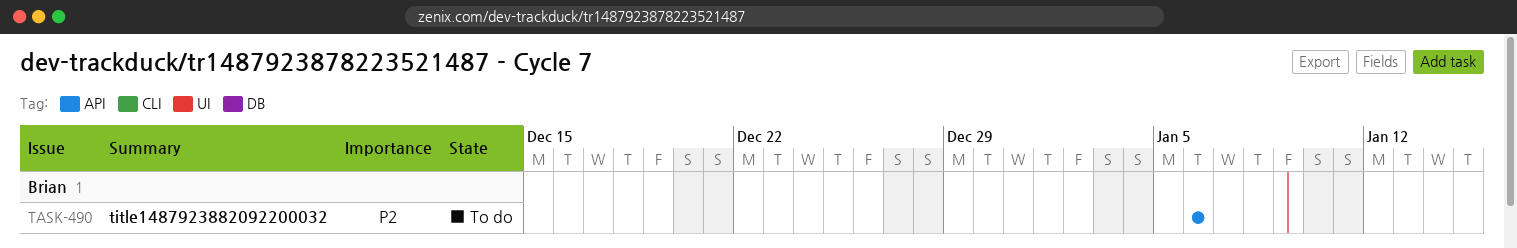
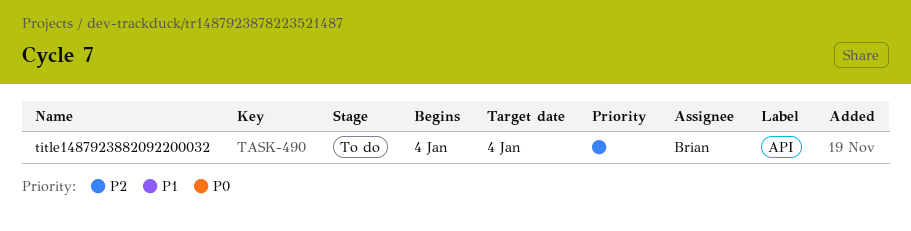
TASK-490, start: Jan 6 -> Jan 4
TASK-490, due: Jan 6 -> Jan 4

